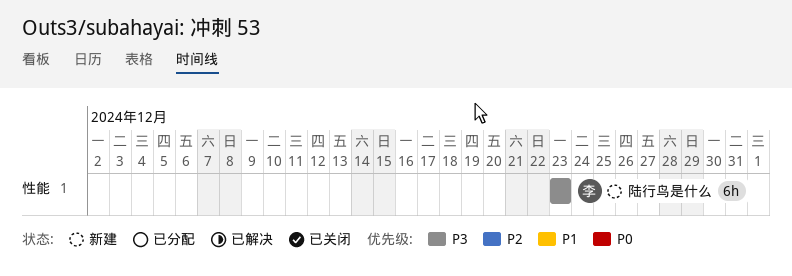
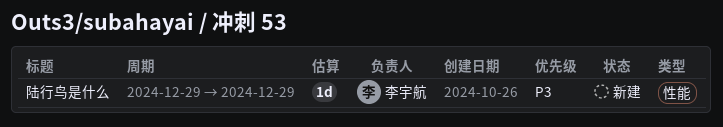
陆行鸟是什么, estimate: 6h -> 1d
陆行鸟是什么, start: Dec 23 -> Dec 29
陆行鸟是什么, due: Dec 23 -> Dec 29

